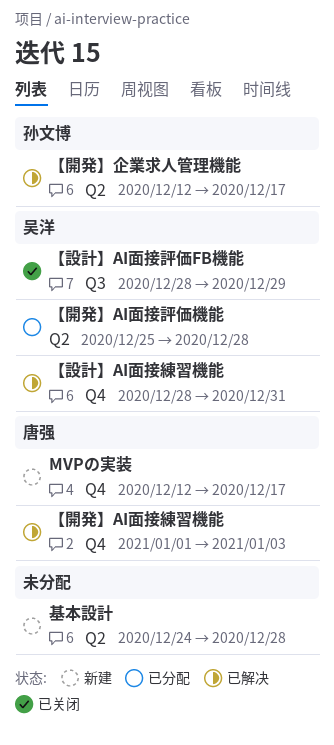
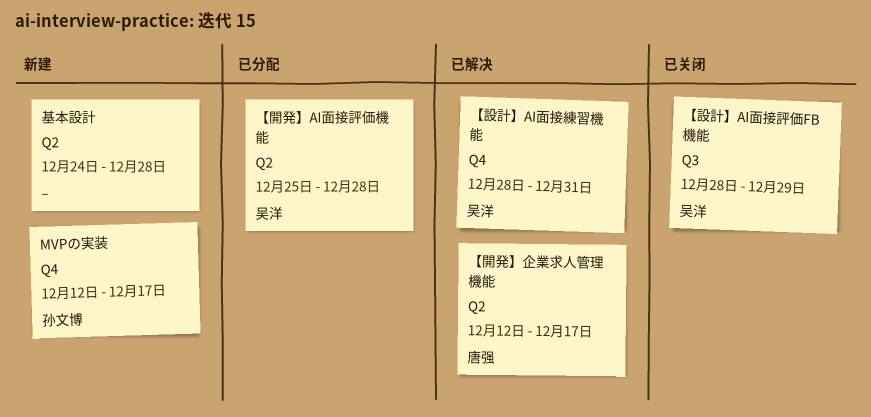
MVPの実装, owner: 唐强 -> 孙文博
【開発】AI面接練習機能: present -> none
【開発】企業求人管理機能, owner: 孙文博 -> 唐强

